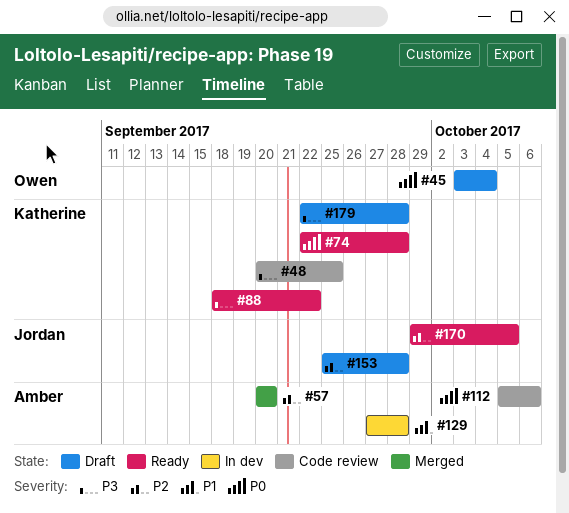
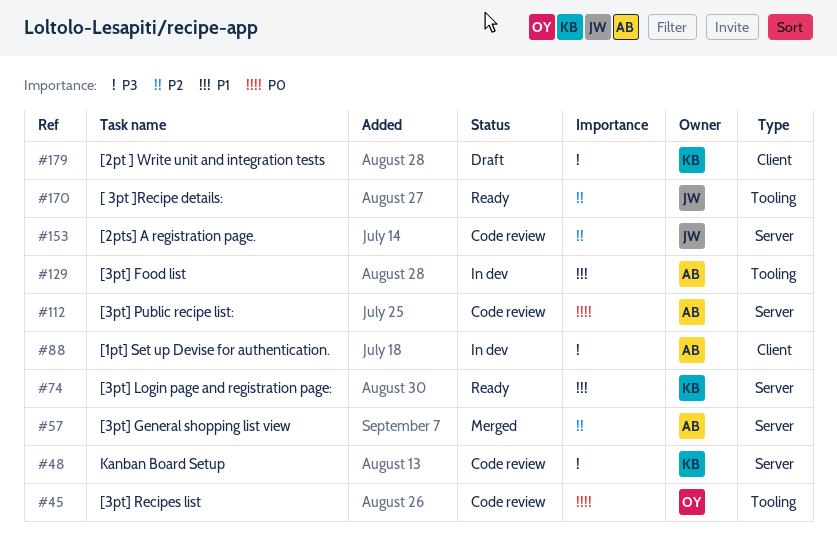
#45, status: Draft -> Code review
#74, priority: P0 -> P1
#88, status: Ready -> In dev
#88, owner: Katherine -> Amber
#153, status: Draft -> Code review

